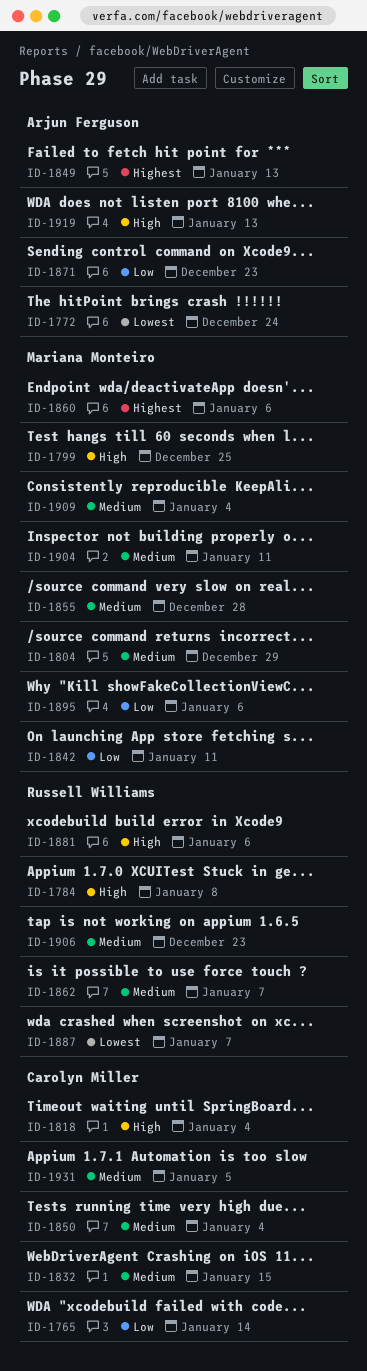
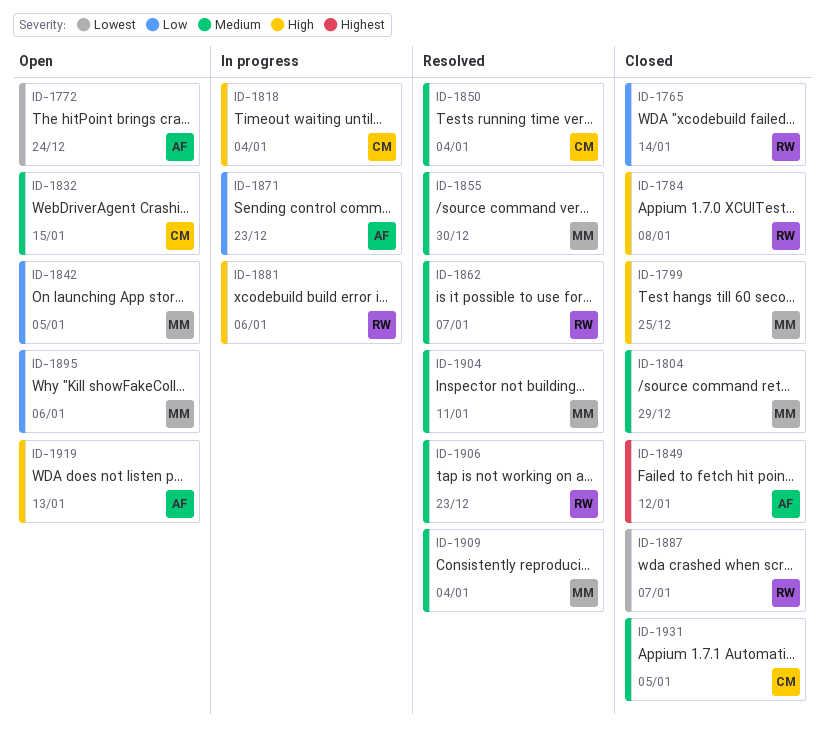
ID-1765, owner: Carolyn Miller -> Russell Williams
ID-1842, due: Jan 11 -> Jan 5
ID-1849, due: Jan 13 -> Jan 12
ID-1855, due: Dec 28 -> Dec 30
ID-1860: present -> none

